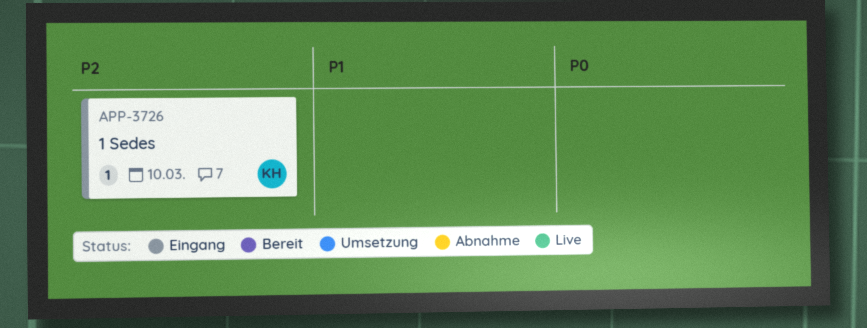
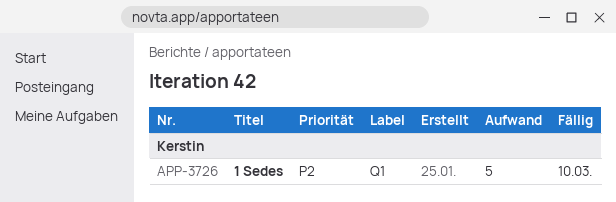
APP-3726, estimate: 1 -> 5

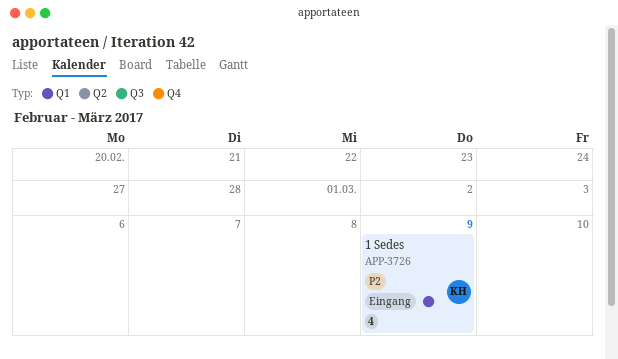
APP-3726, estimate: 5 -> 4
APP-3726, due: Mar 10 -> Mar 9

